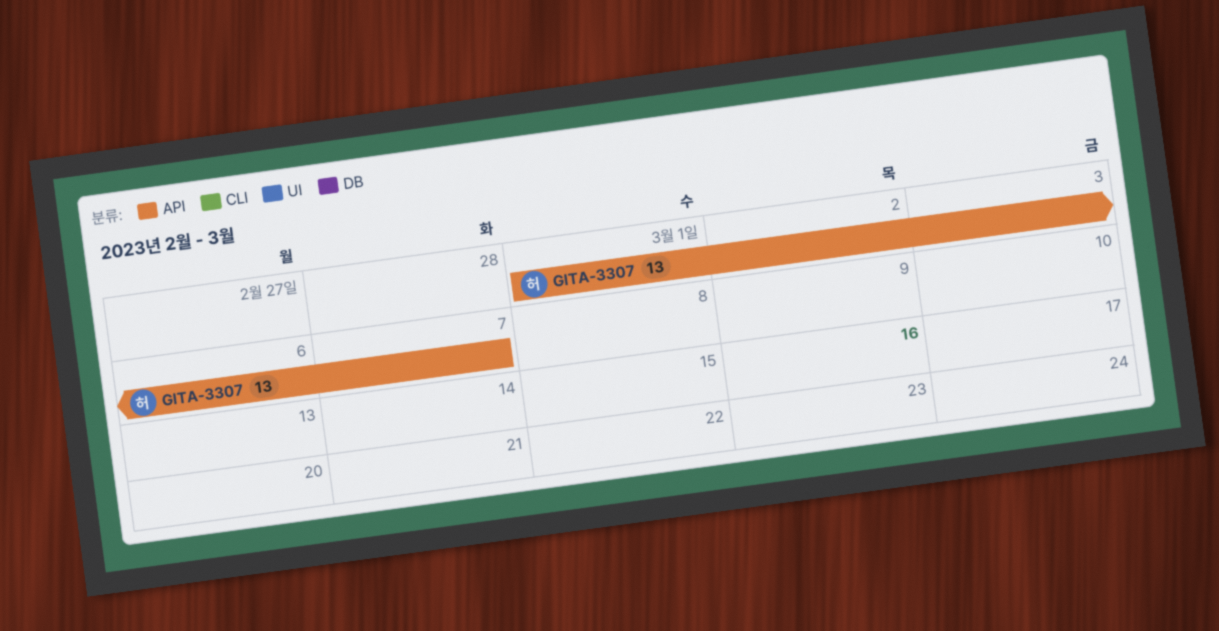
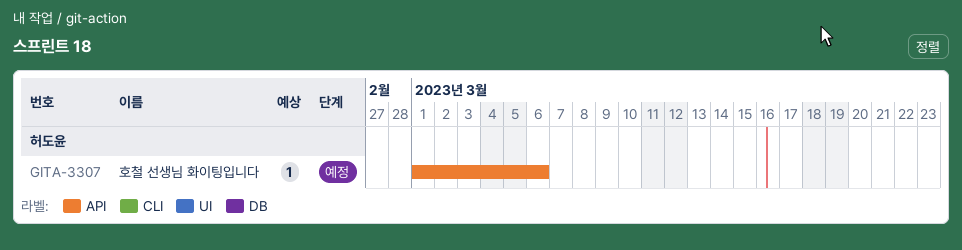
GITA-3307, estimate: 13 -> 1
GITA-3307, due: Mar 7 -> Mar 6

